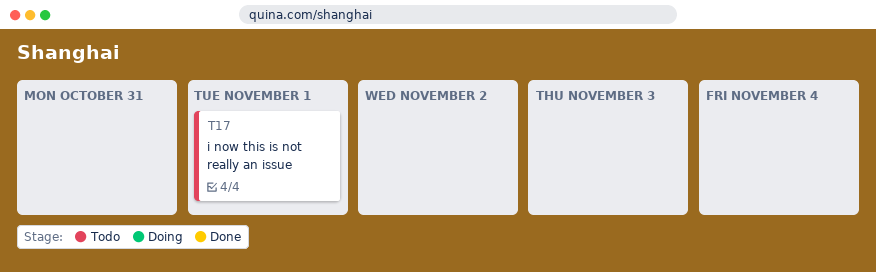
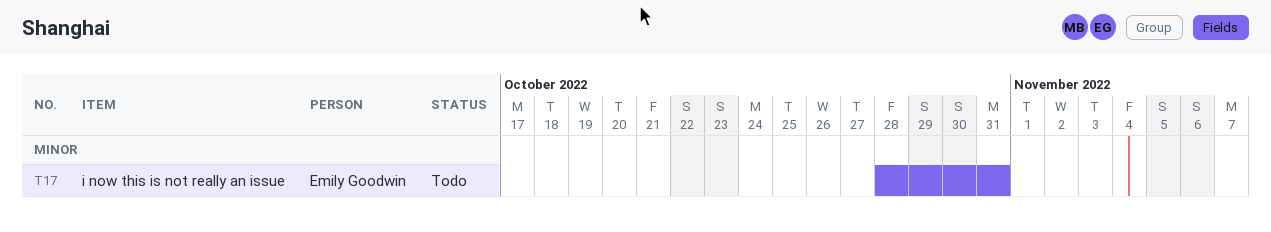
T17, due: Nov 1 -> Oct 31

